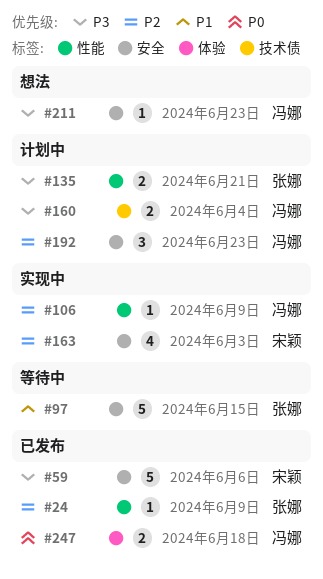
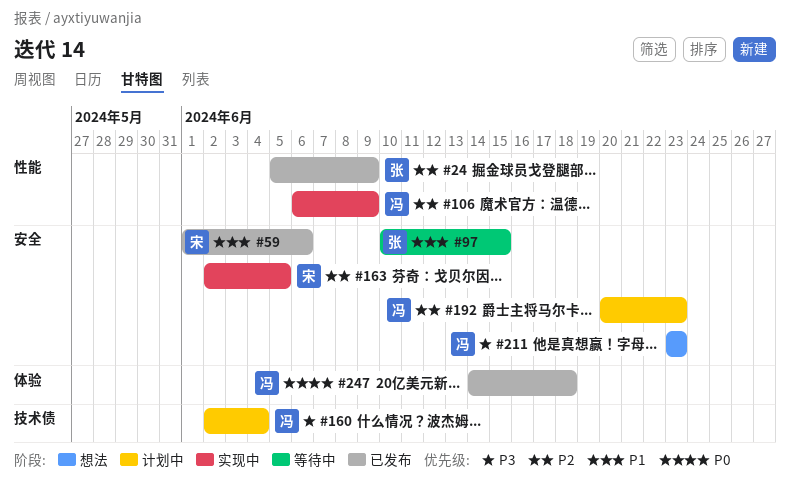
#59, priority: P3 -> P1
#135: present -> none
#163, due: Jun 3 -> Jun 5

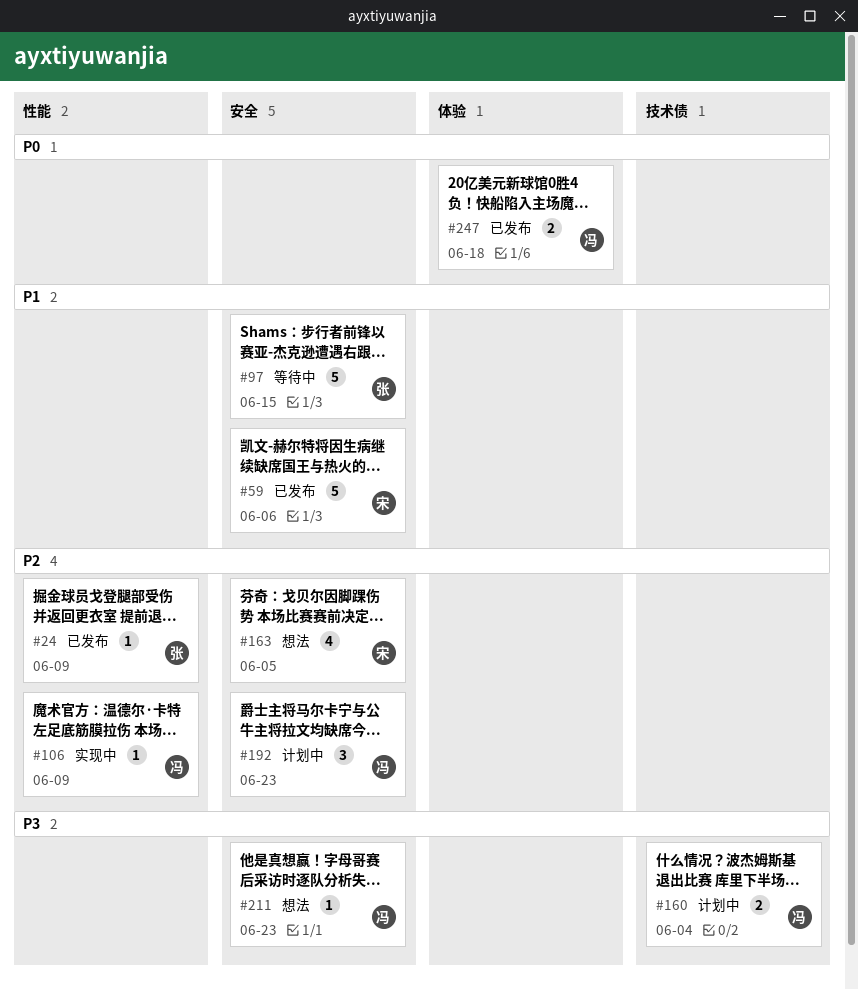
#163, status: 实现中 -> 想法

